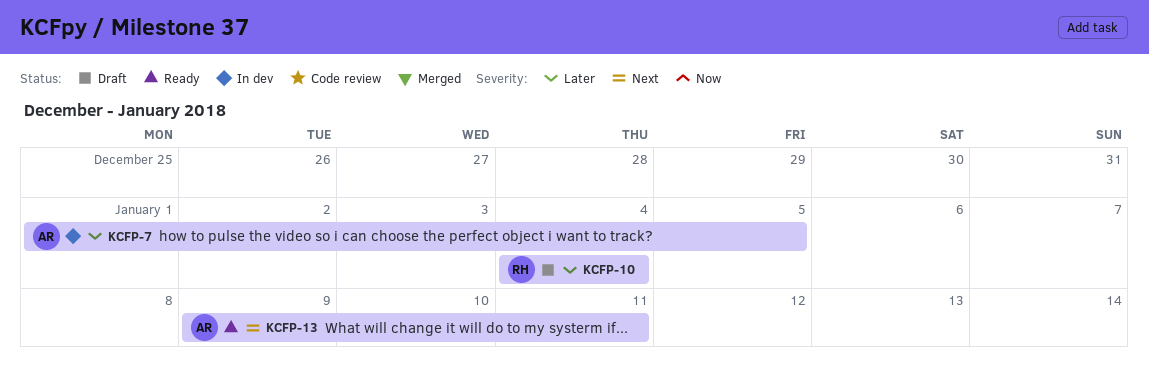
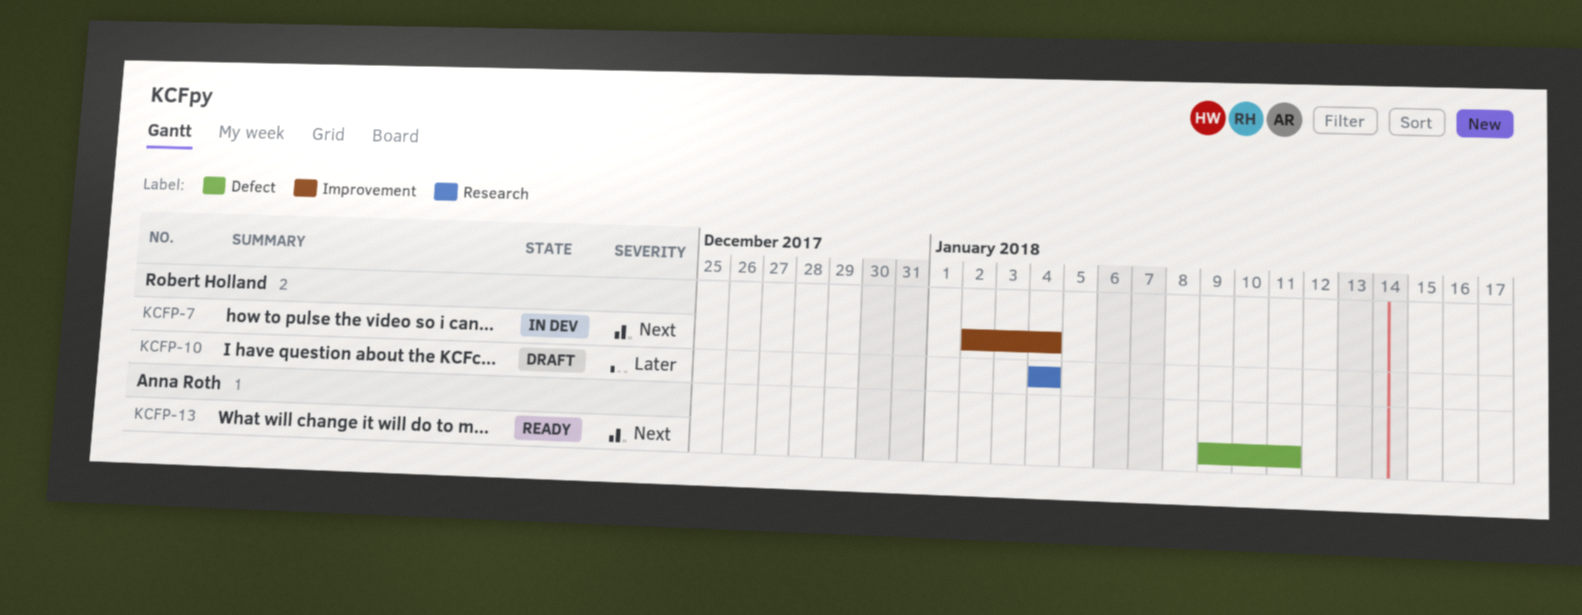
KCFP-7, owner: Anna Roth -> Robert Holland
KCFP-7, priority: Later -> Next
KCFP-7, start: Jan 1 -> Jan 2
KCFP-7, due: Jan 5 -> Jan 4

